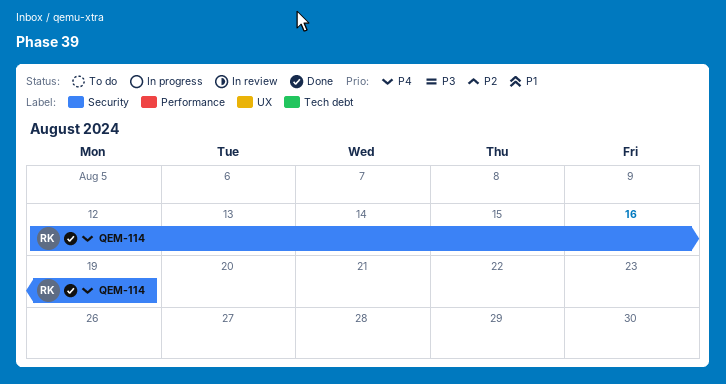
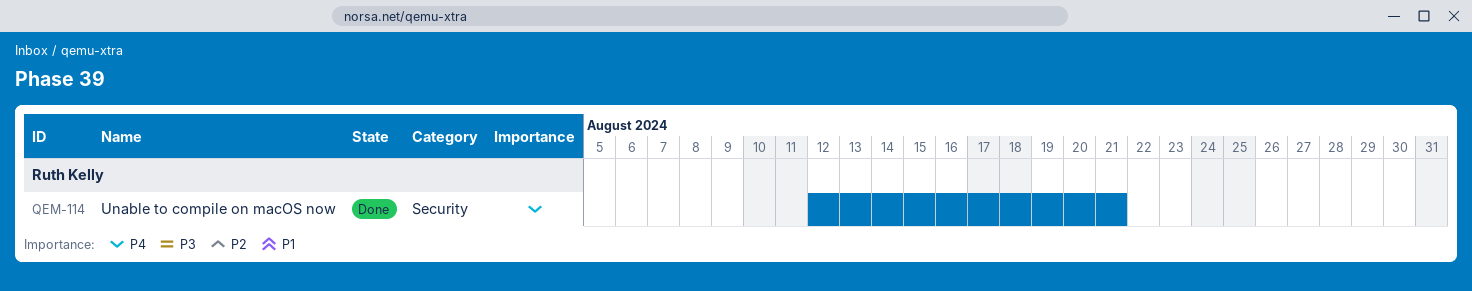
QEM-114, due: Aug 19 -> Aug 21

